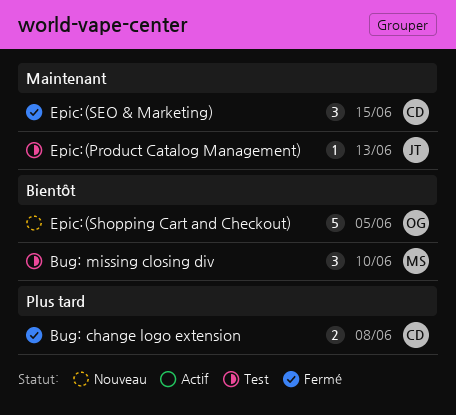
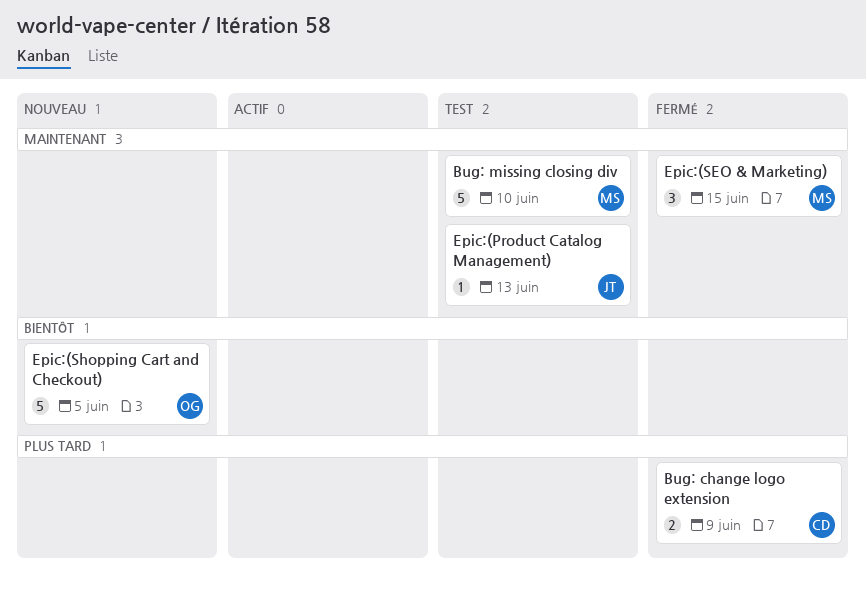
Bug: change logo extension, due: Jun 8 -> Jun 9
Bug: missing closing div, priority: Bientôt -> Maintenant
Bug: missing closing div, estimate: 3 -> 5
Epic:(SEO & Marketing), owner: CD -> MS

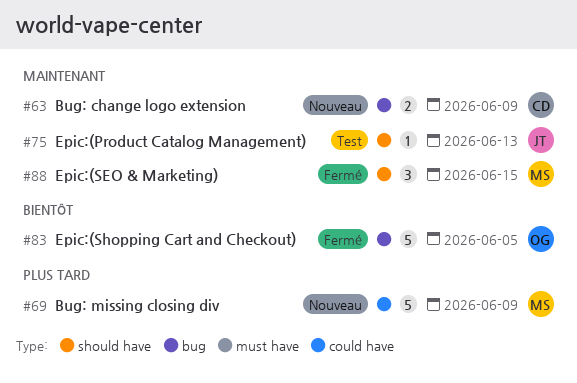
Bug: change logo extension, status: Fermé -> Nouveau
Bug: change logo extension, priority: Plus tard -> Maintenant
Bug: missing closing div, status: Test -> Nouveau
Bug: missing closing div, priority: Maintenant -> Plus tard
Bug: missing closing div, due: Jun 10 -> Jun 9
Epic:(Shopping Cart and Checkout), status: Nouveau -> Fermé

